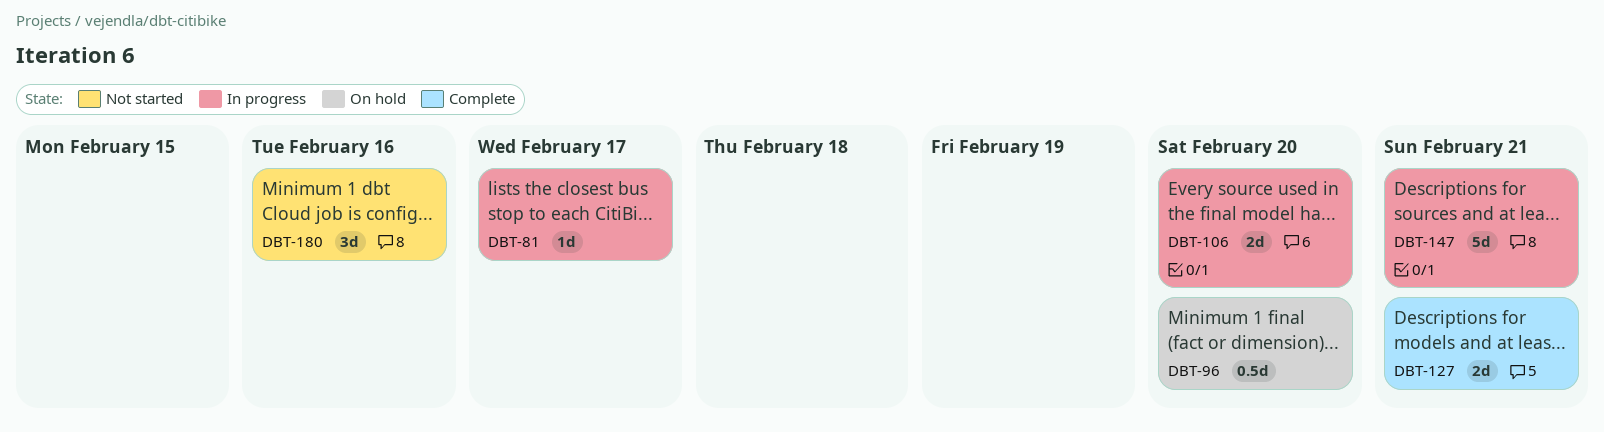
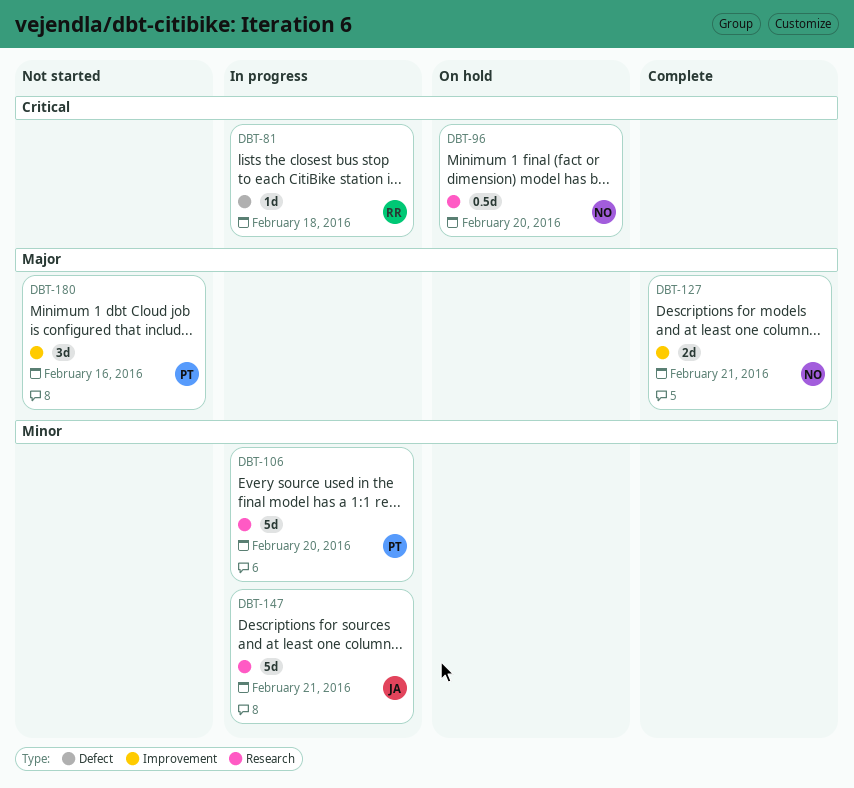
DBT-81, due: Feb 17 -> Feb 18
DBT-106, estimate: 2d -> 5d

